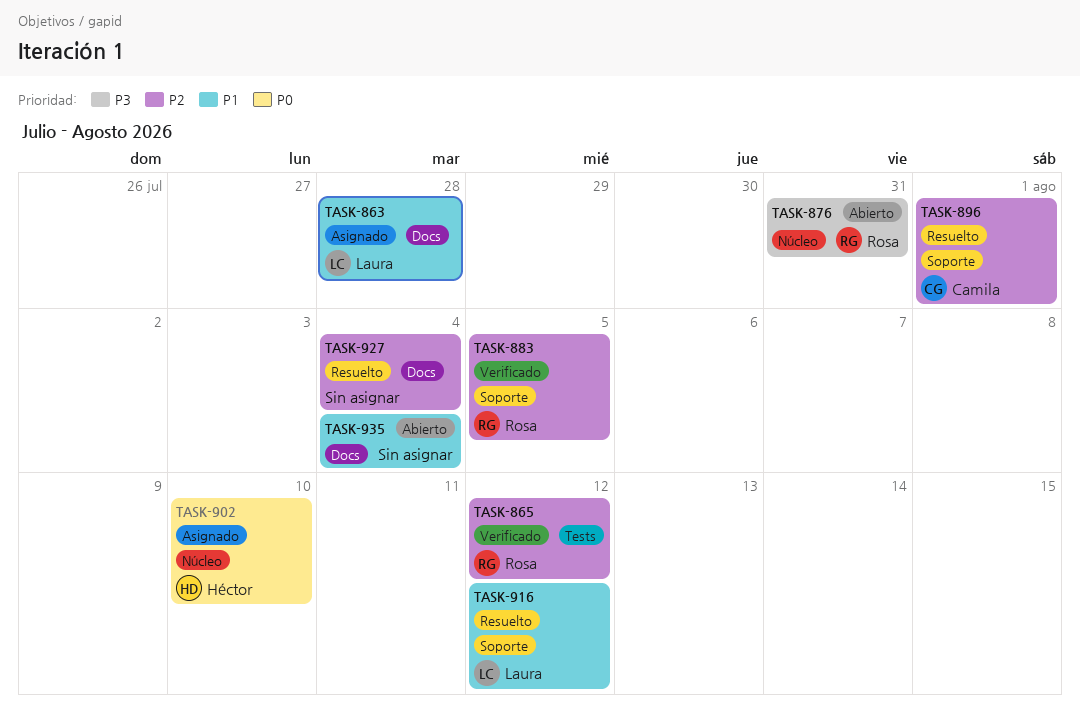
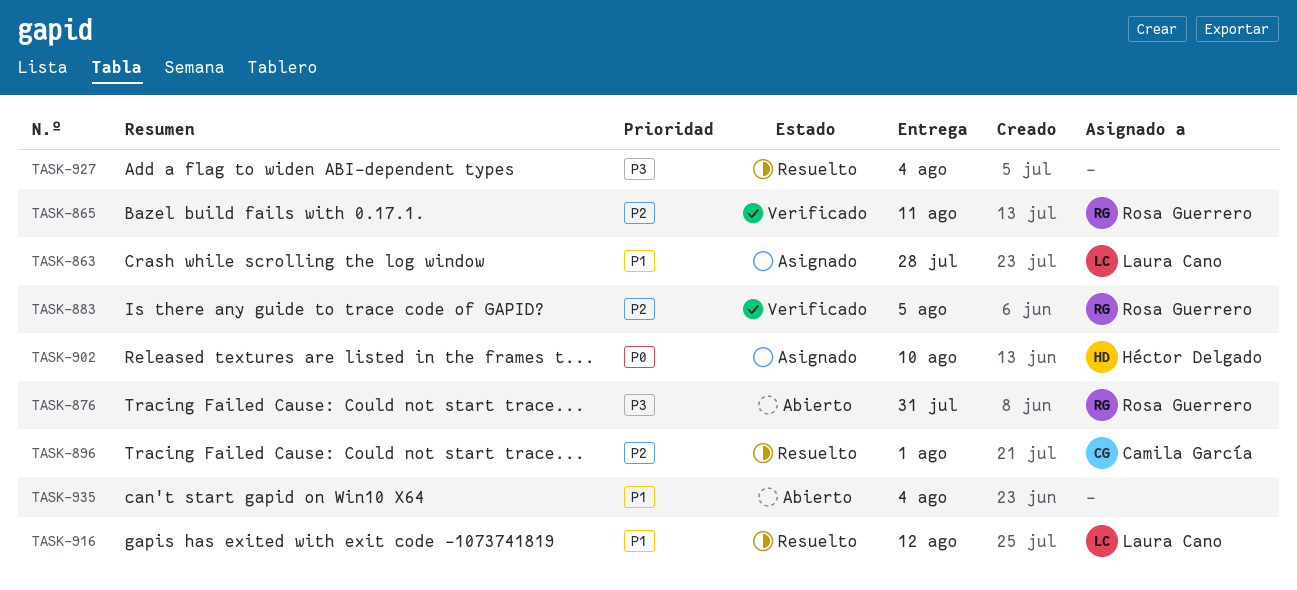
TASK-865, due: Aug 12 -> Aug 11
TASK-927, priority: P2 -> P3

